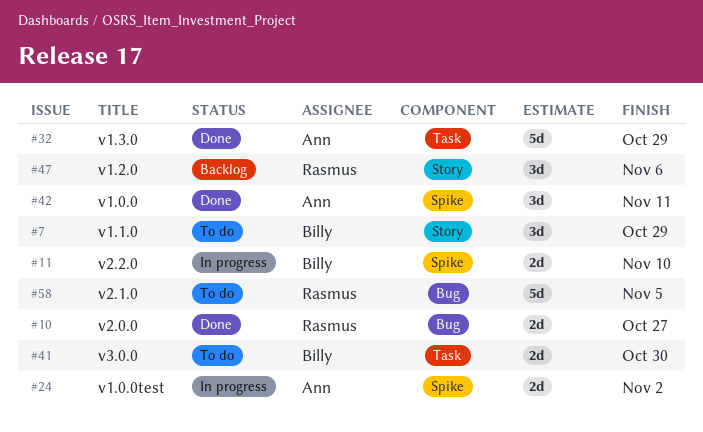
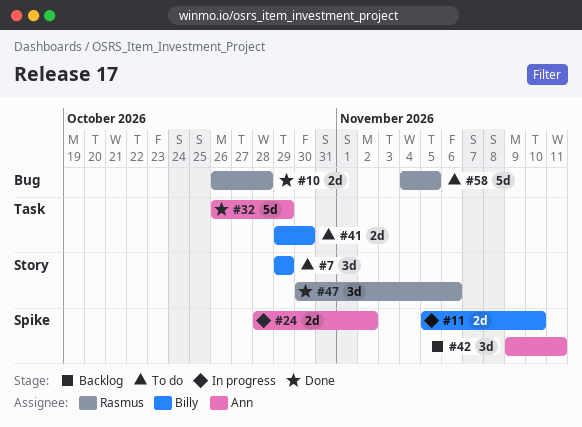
#10, due: Oct 27 -> Oct 28
#42, status: Done -> Backlog
#47, status: Backlog -> Done

